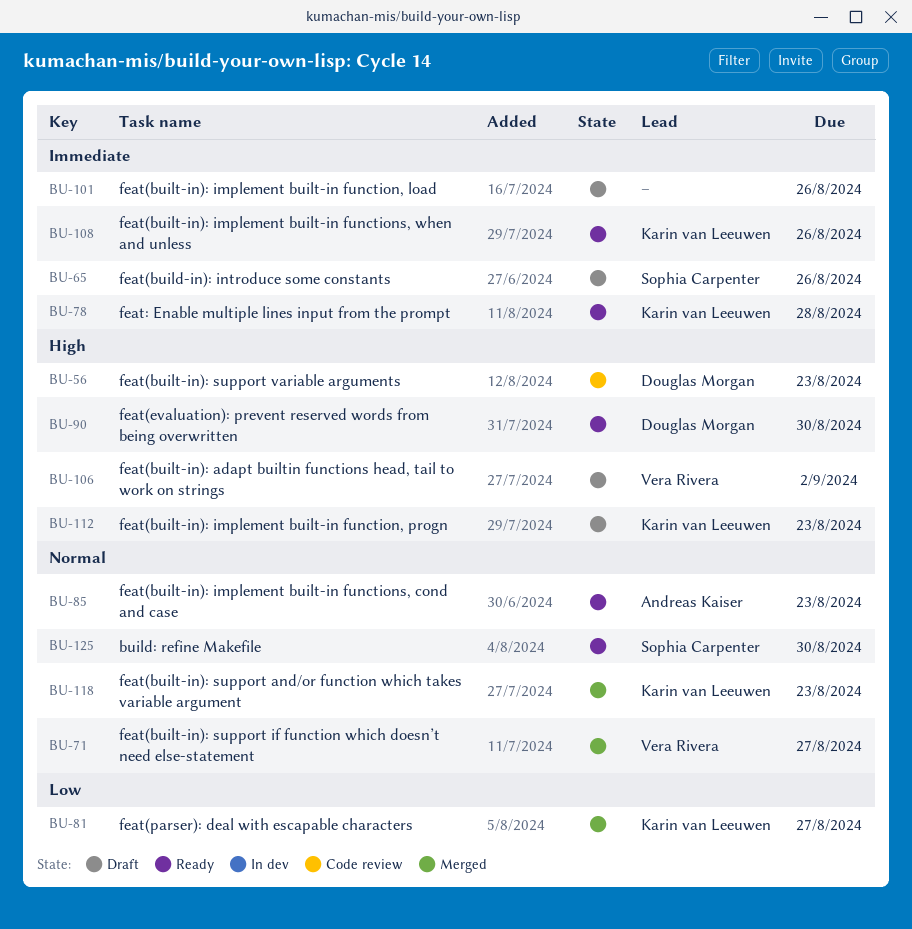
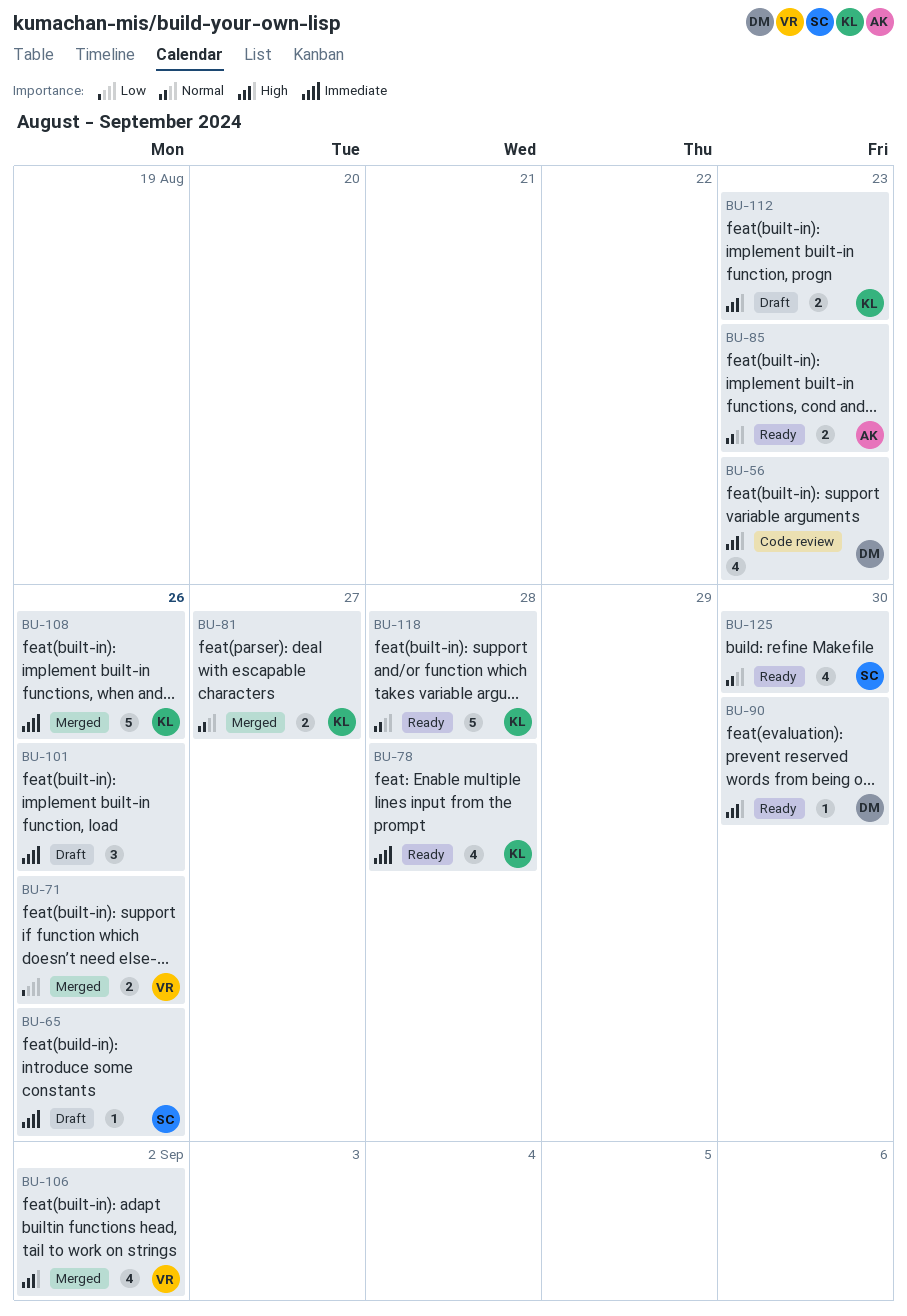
BU-71, priority: Normal -> Low
BU-71, due: Aug 27 -> Aug 26
BU-81, priority: Low -> Normal
BU-106, status: Draft -> Merged
BU-108, status: Ready -> Merged
BU-118, status: Merged -> Ready
BU-118, due: Aug 23 -> Aug 28

